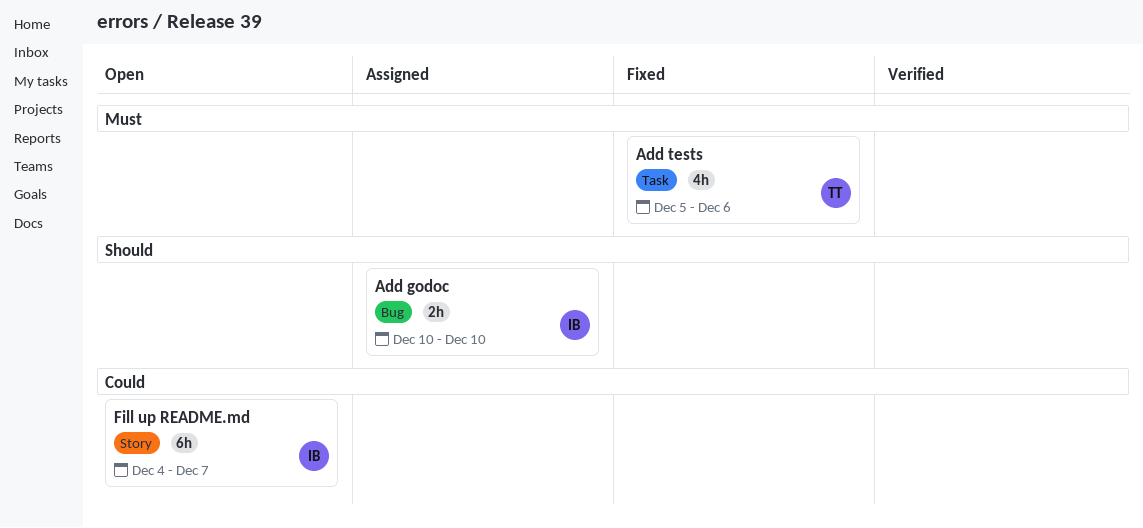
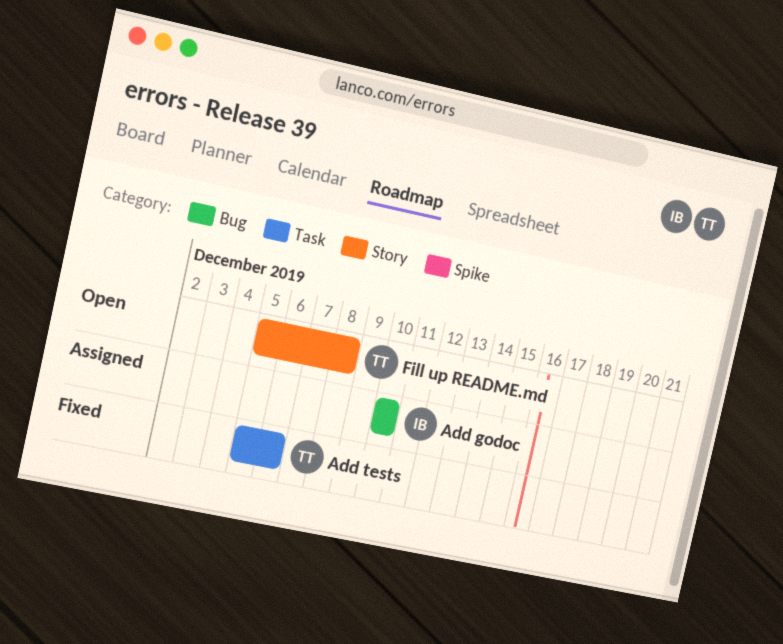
Fill up README.md, owner: IB -> TT
Fill up README.md, start: Dec 4 -> Dec 5
Fill up README.md, due: Dec 7 -> Dec 8

